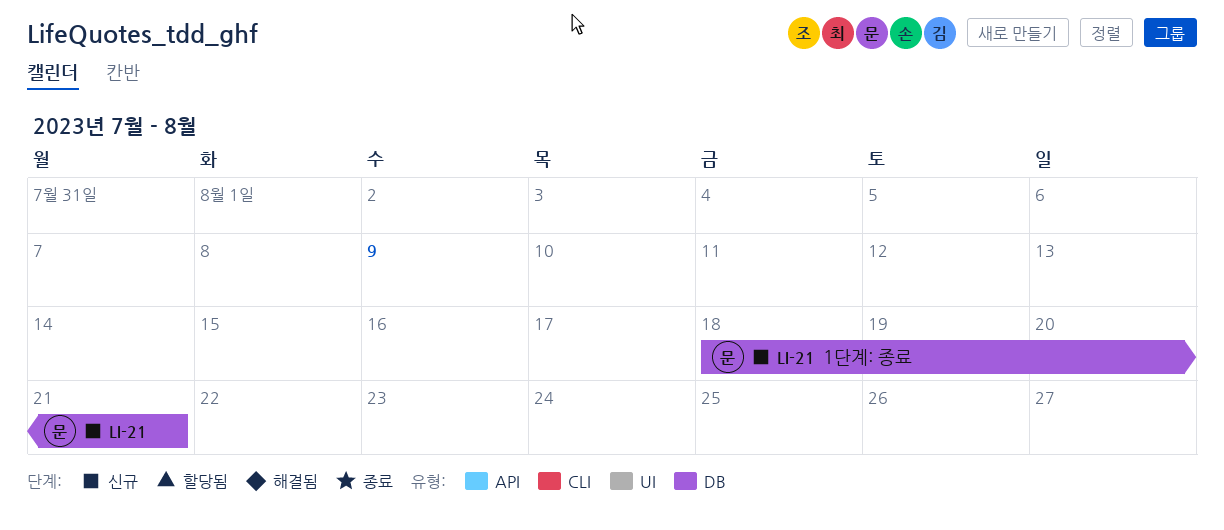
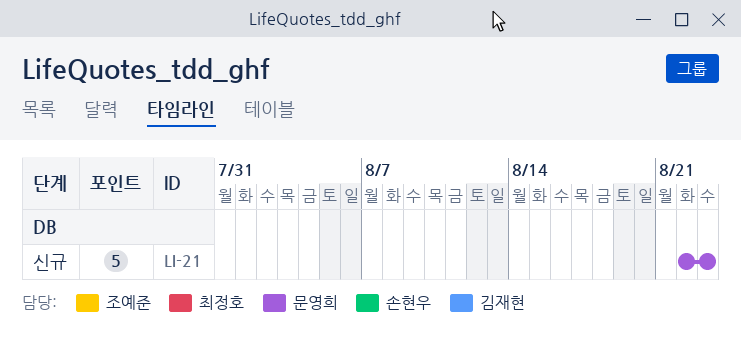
LI-21, start: Aug 18 -> Aug 22
LI-21, due: Aug 21 -> Aug 23

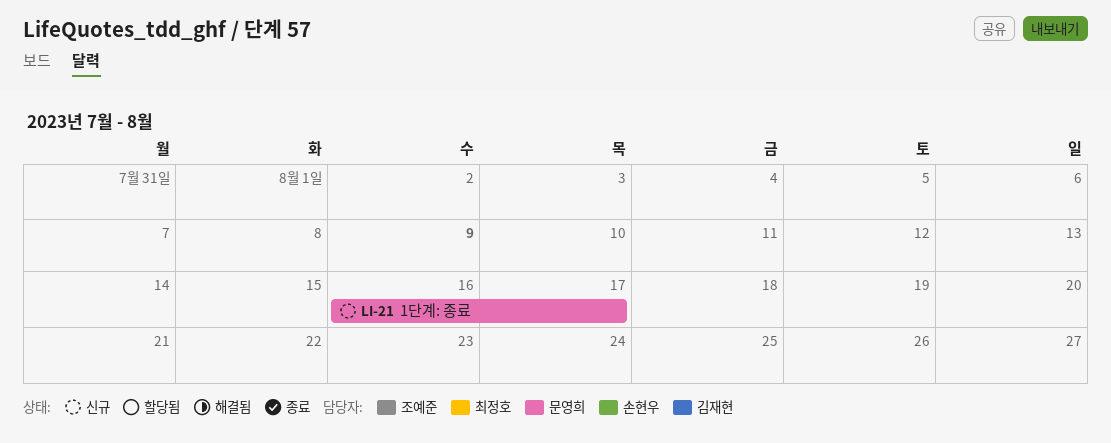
LI-21, start: Aug 22 -> Aug 16
LI-21, due: Aug 23 -> Aug 17

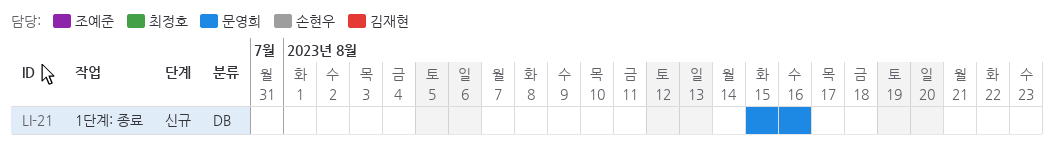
LI-21, start: Aug 16 -> Aug 15
LI-21, due: Aug 17 -> Aug 16

